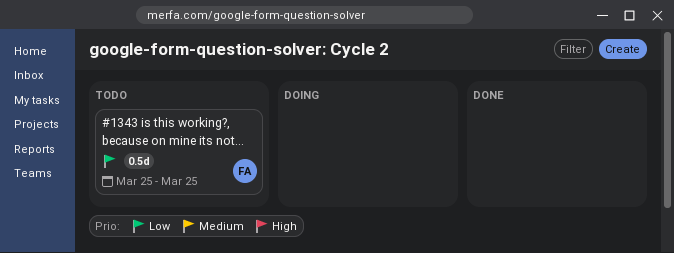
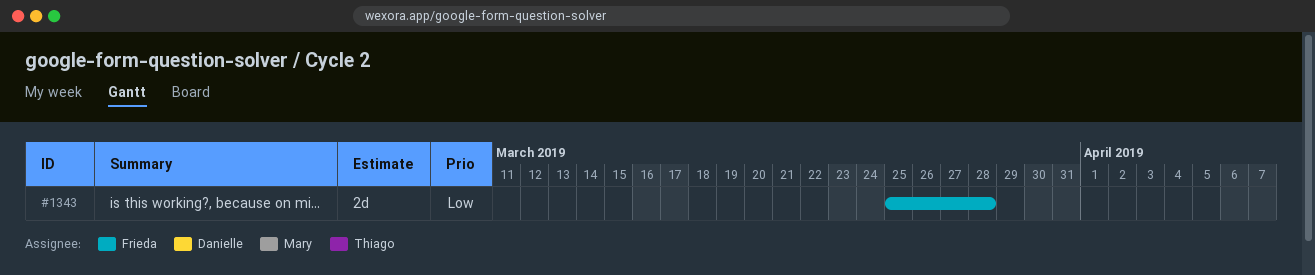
#1343, estimate: 0.5d -> 2d
#1343, due: Mar 25 -> Mar 28

